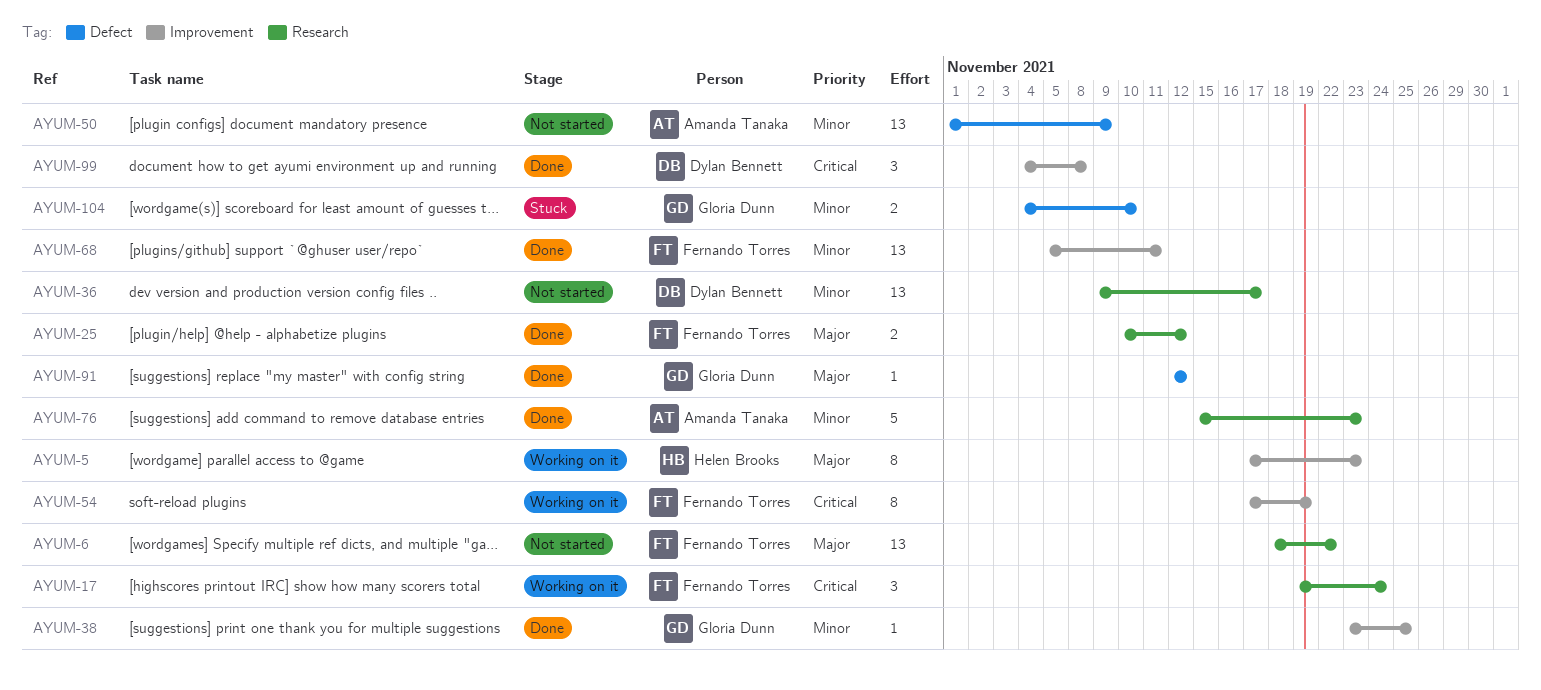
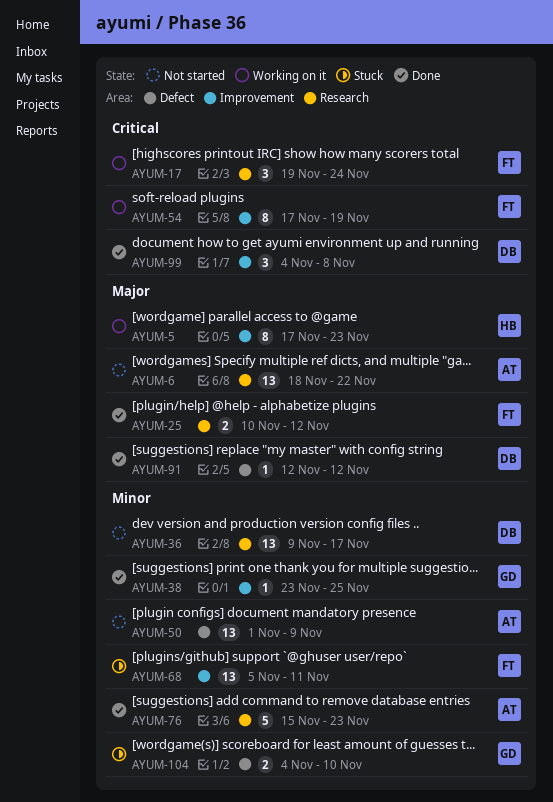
AYUM-6, owner: Fernando Torres -> Amanda Tanaka
AYUM-68, status: Done -> Stuck
AYUM-91, owner: Gloria Dunn -> Dylan Bennett

